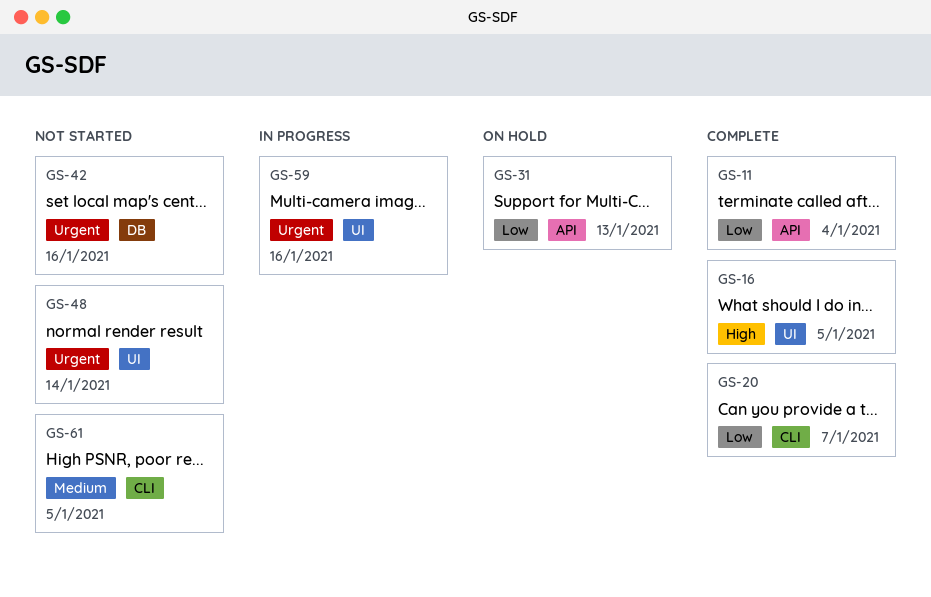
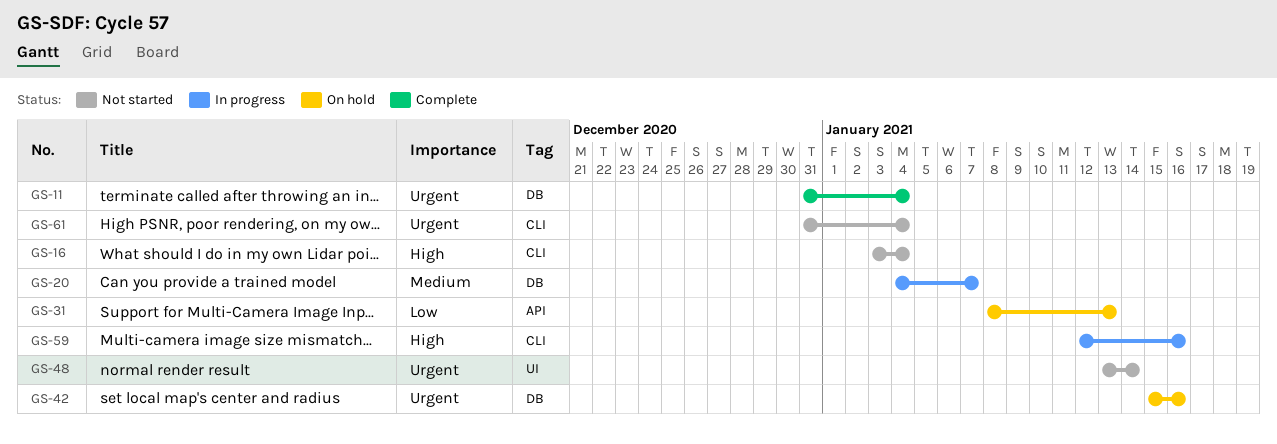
GS-11, priority: Low -> Urgent
GS-11, label: API -> DB
GS-16, status: Complete -> Not started
GS-16, label: UI -> CLI
GS-16, due: Jan 5 -> Jan 4
GS-20, status: Complete -> In progress
GS-20, priority: Low -> Medium
GS-20, label: CLI -> DB
GS-42, status: Not started -> On hold
GS-59, priority: Urgent -> High
GS-59, label: UI -> CLI
GS-61, priority: Medium -> Urgent
GS-61, due: Jan 5 -> Jan 4

